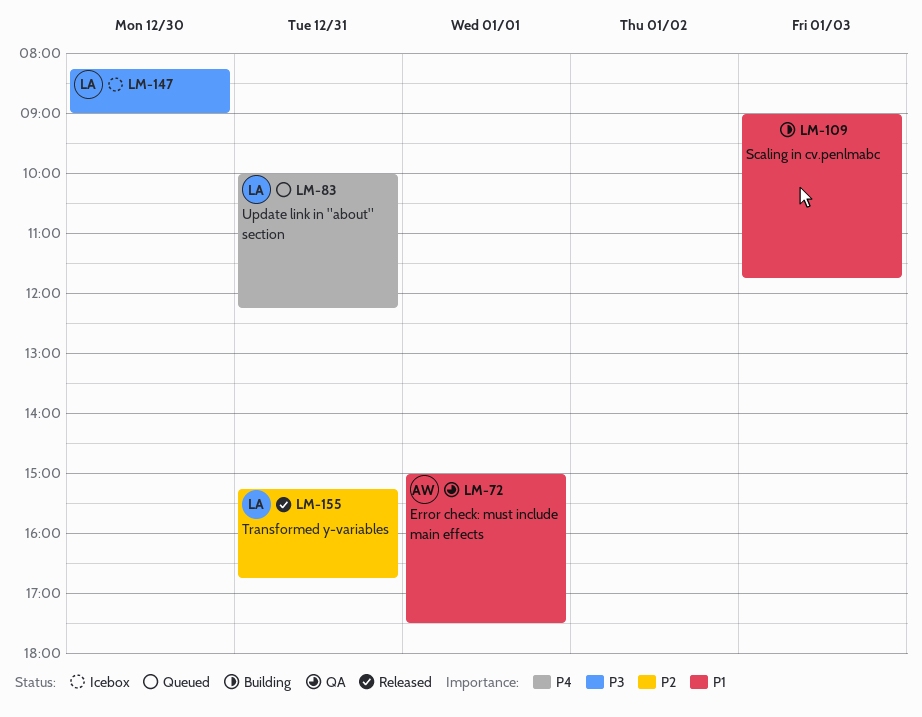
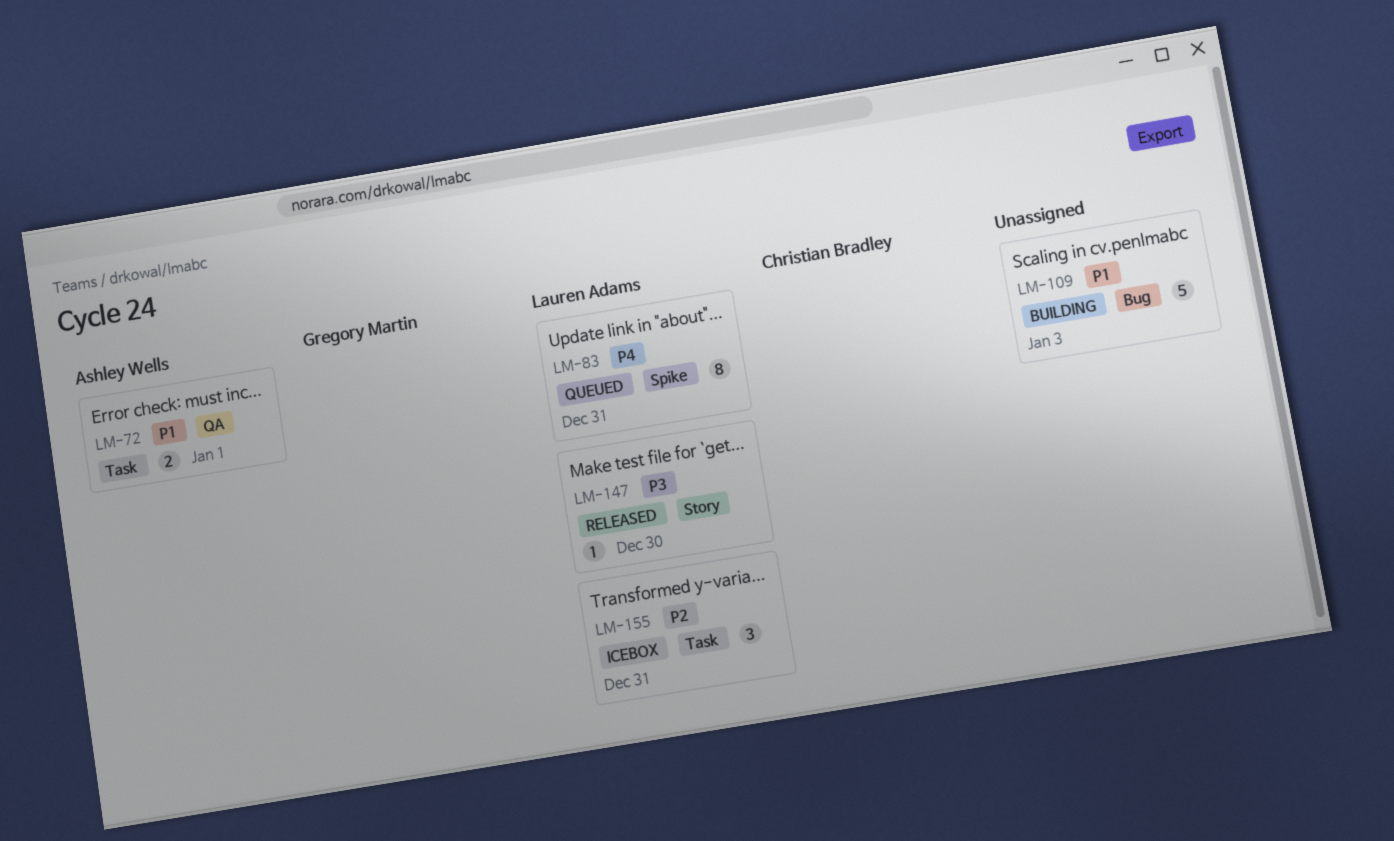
LM-147, status: Icebox -> Released
LM-155, status: Released -> Icebox

